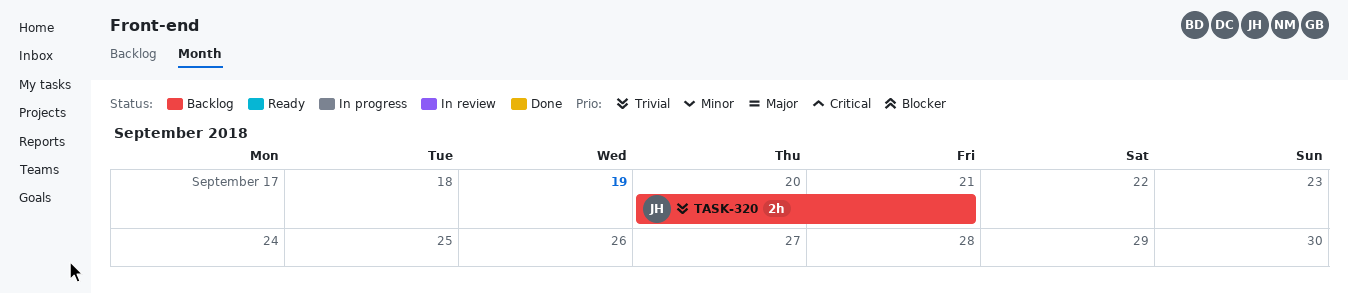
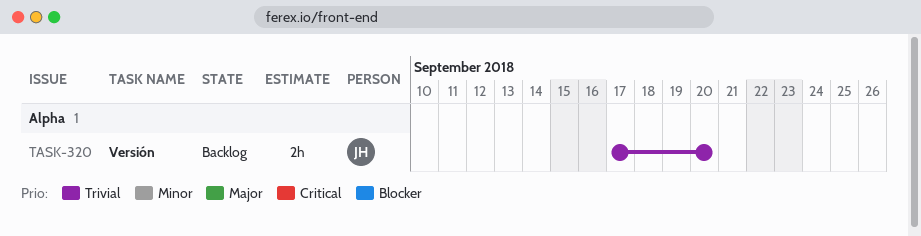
TASK-320, start: Sep 20 -> Sep 17
TASK-320, due: Sep 21 -> Sep 20

